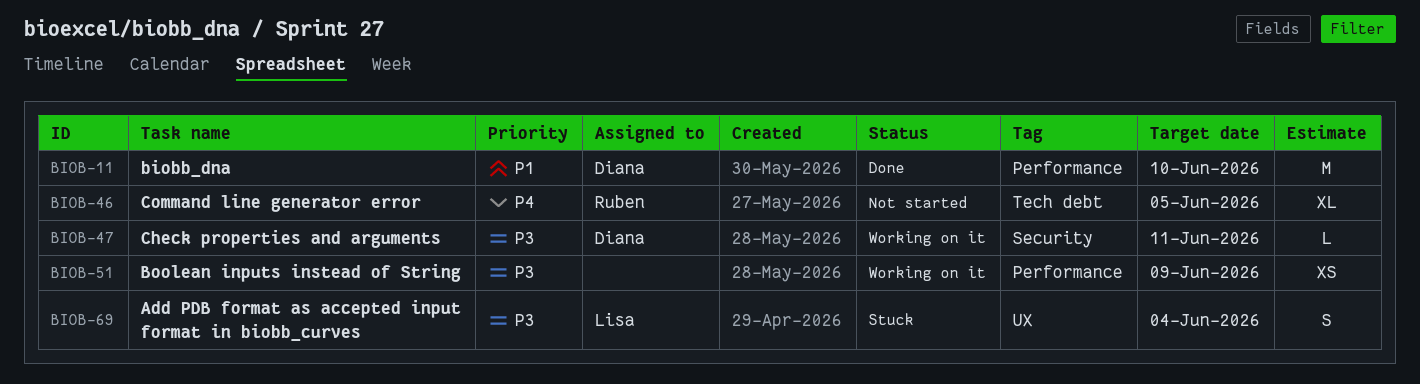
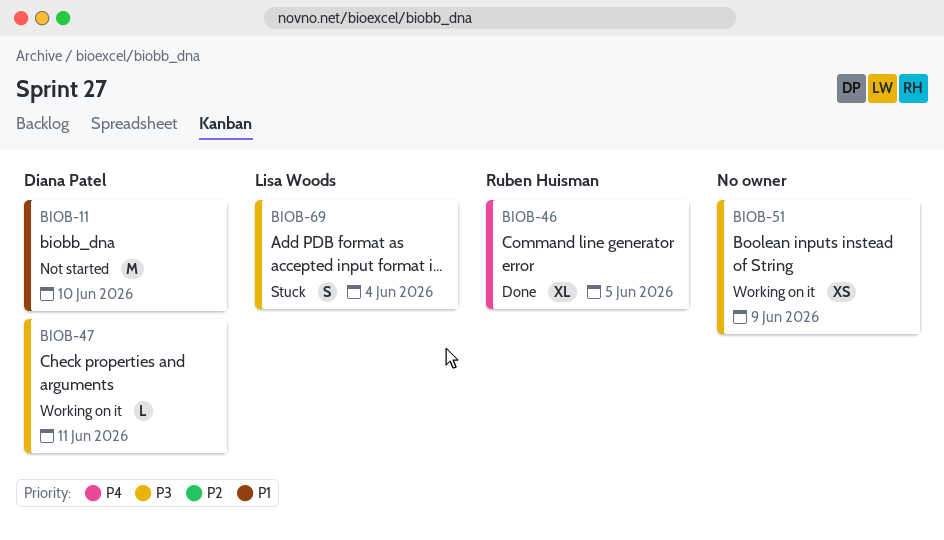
BIOB-11, status: Done -> Not started
BIOB-46, status: Not started -> Done

